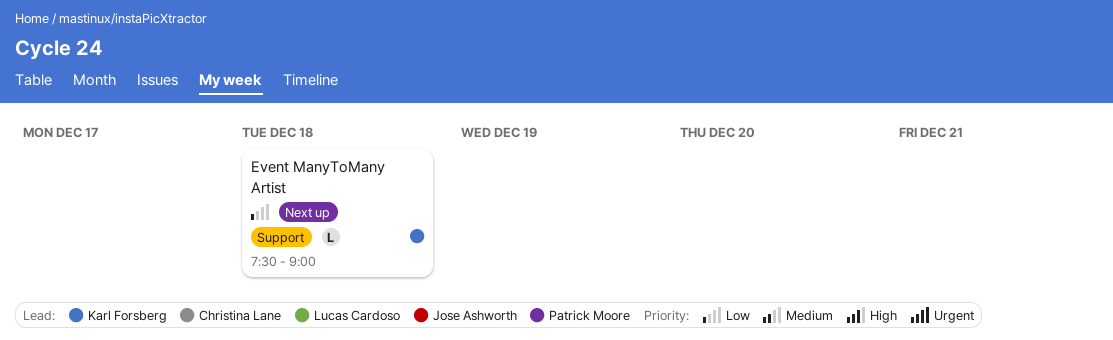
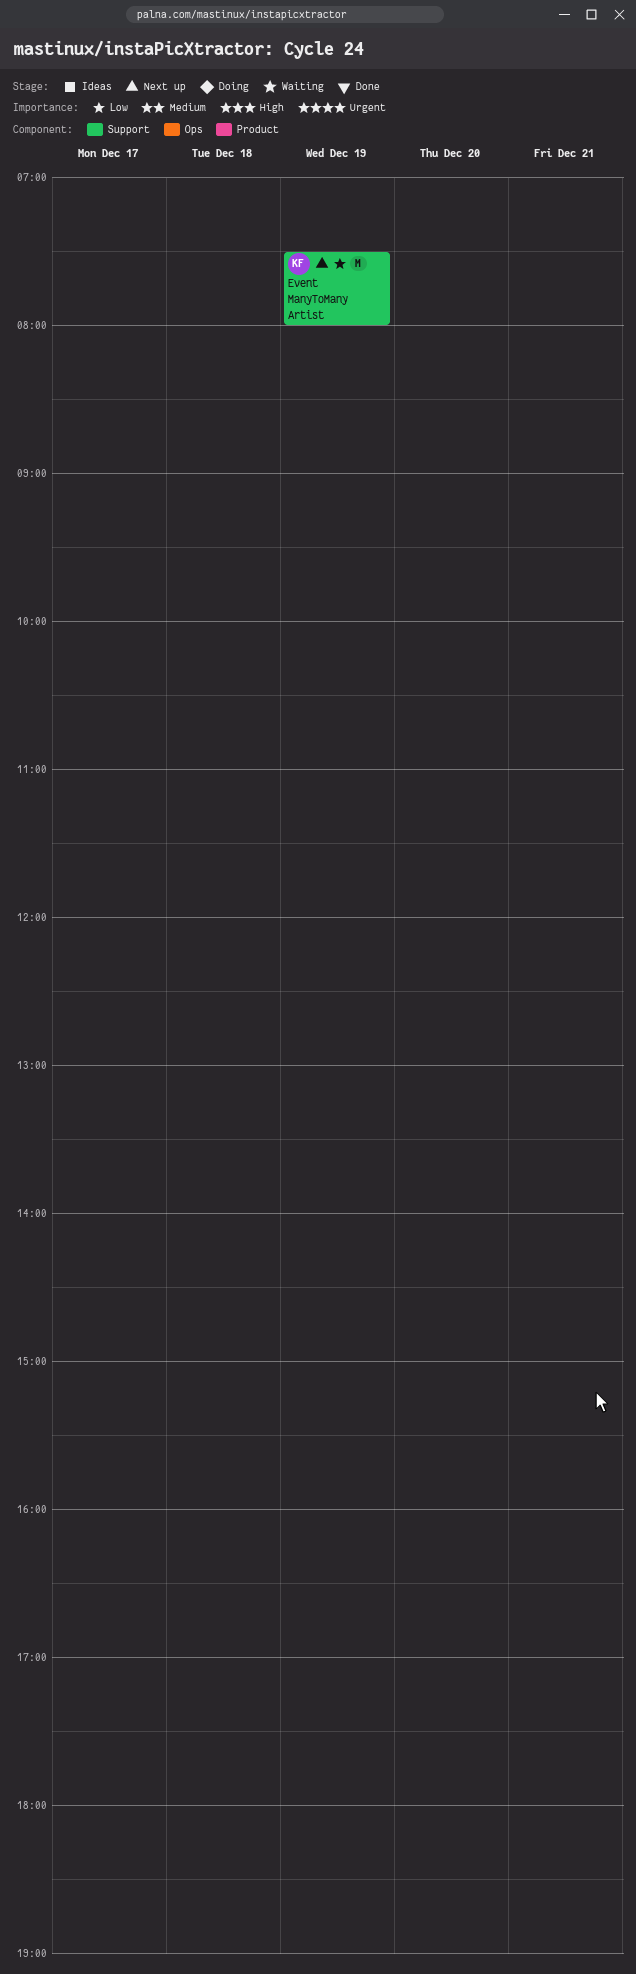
Event ManyToMany Artist, estimate: L -> M
Event ManyToMany Artist, day: Dec 18 -> Dec 19
Event ManyToMany Artist, ends: 09:00 -> 08:00

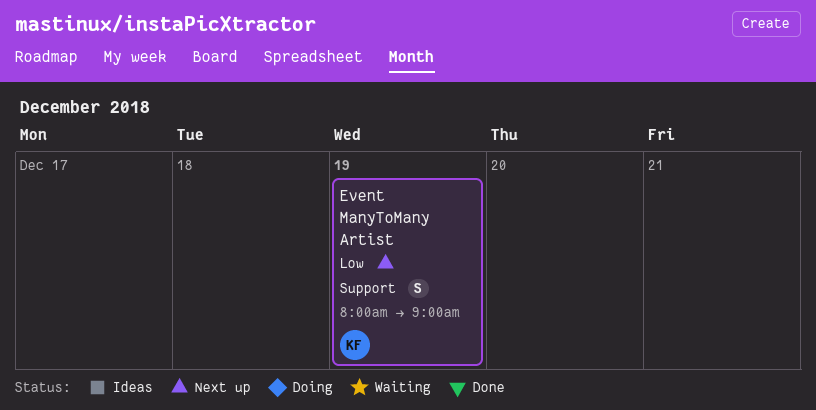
Event ManyToMany Artist, estimate: M -> S
Event ManyToMany Artist, begins: 07:30 -> 08:00
Event ManyToMany Artist, ends: 08:00 -> 09:00

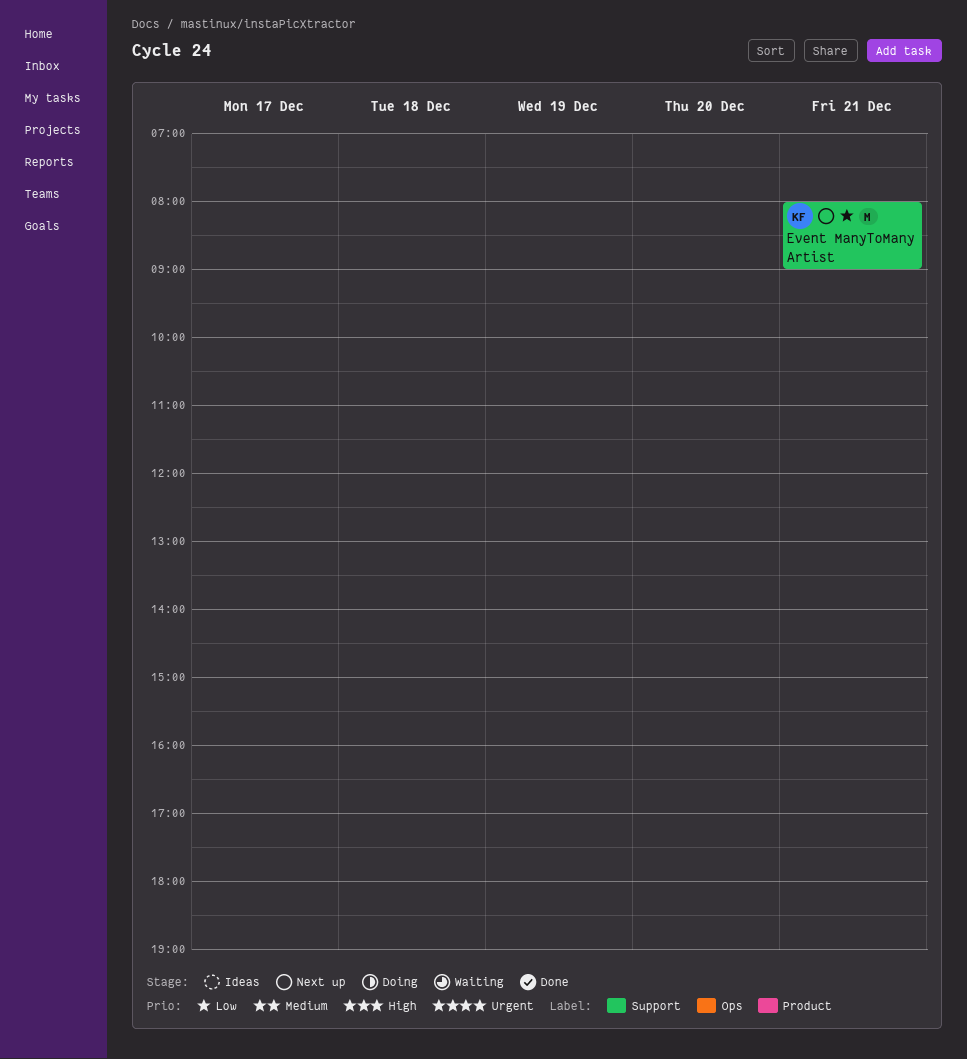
Event ManyToMany Artist, estimate: S -> M
Event ManyToMany Artist, day: Dec 19 -> Dec 21

